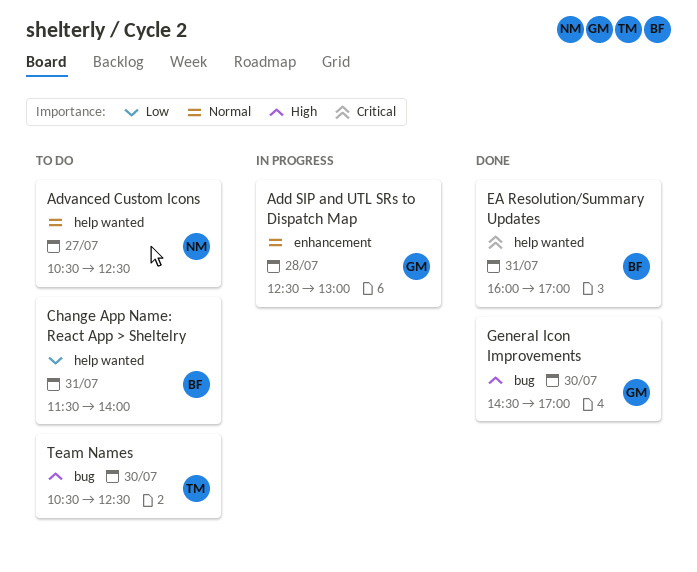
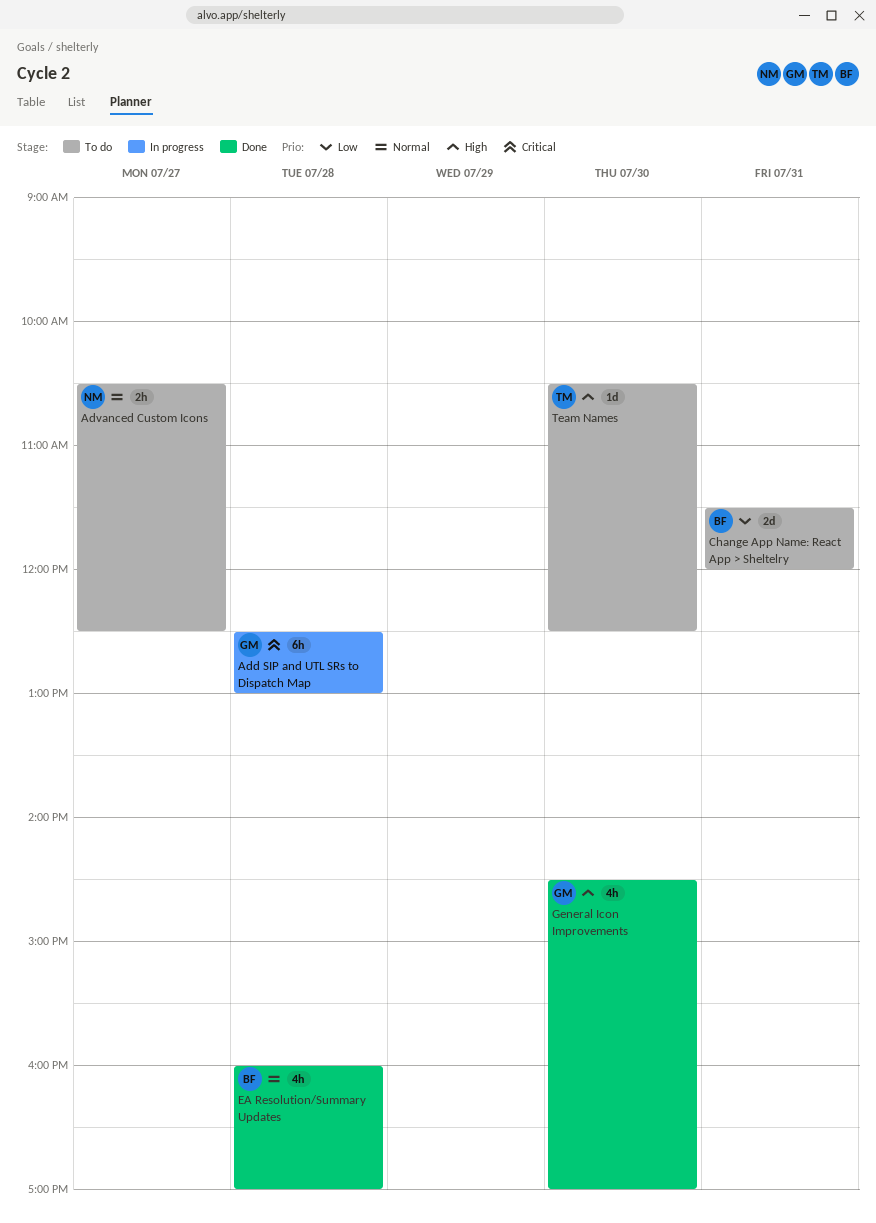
Add SIP and UTL SRs to Dispatch Map, priority: Normal -> Critical
Change App Name: React App > Sheltelry, ends: 14:00 -> 12:00
EA Resolution/Summary Updates, priority: Critical -> Normal
EA Resolution/Summary Updates, day: Jul 31 -> Jul 28

